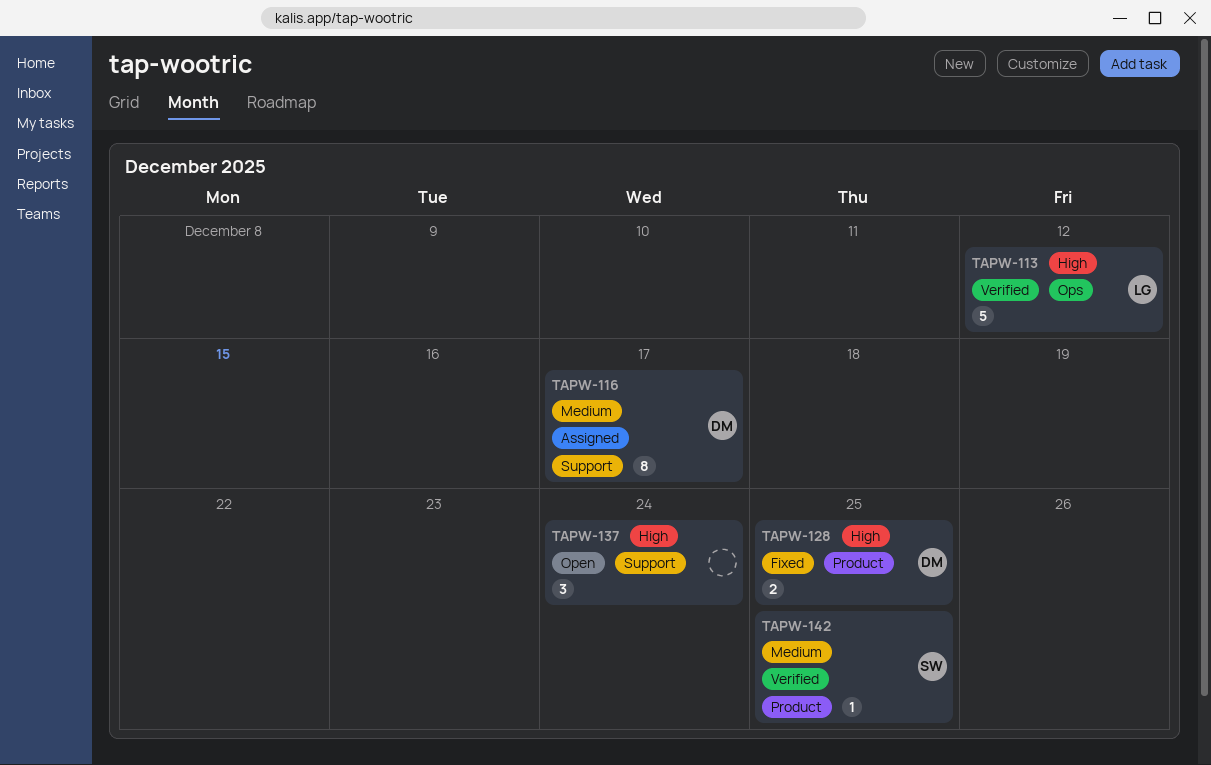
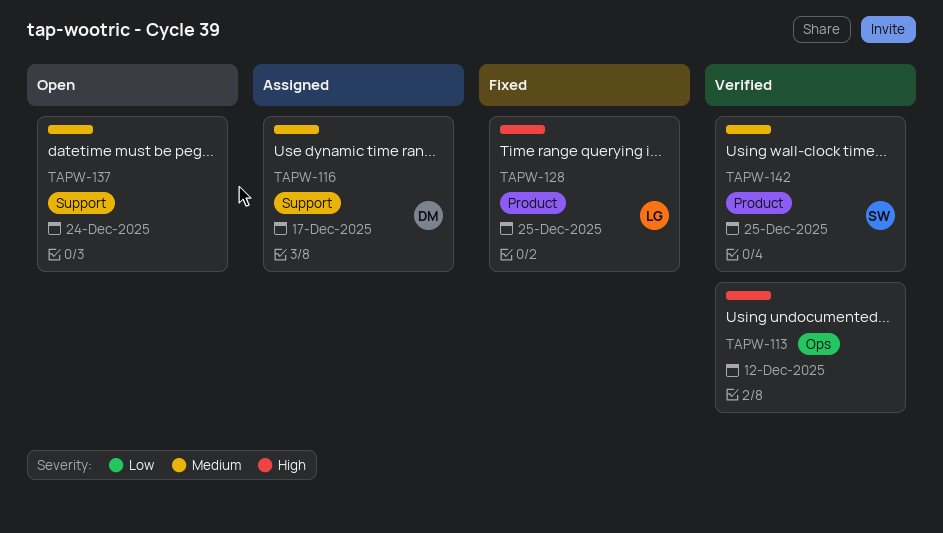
TAPW-113, owner: LG -> none
TAPW-128, owner: DM -> LG
TAPW-137, priority: High -> Medium

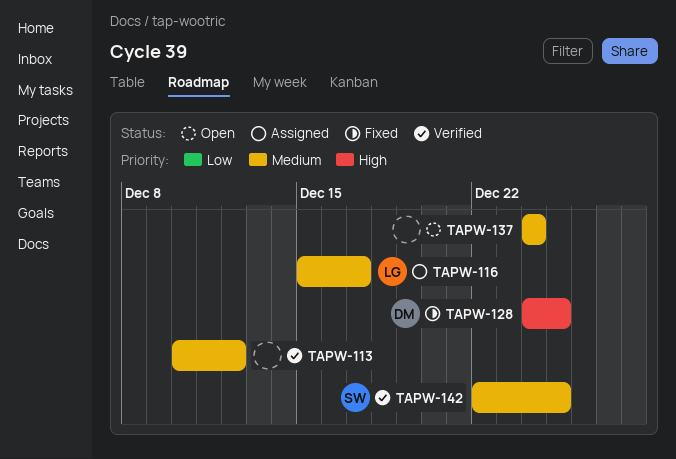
TAPW-113, priority: High -> Medium
TAPW-116, owner: DM -> LG
TAPW-128, owner: LG -> DM

